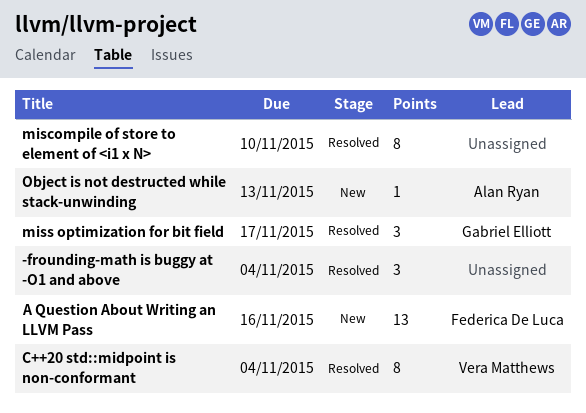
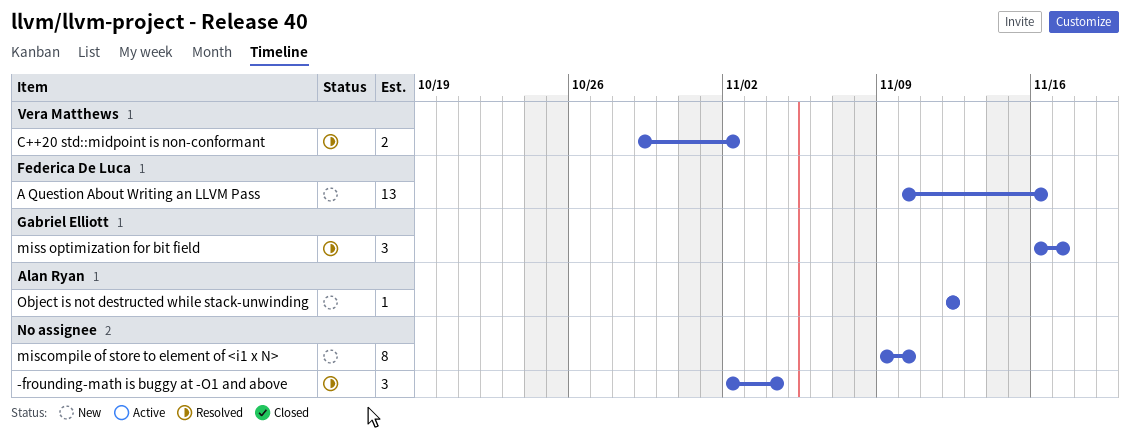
C++20 std::midpoint is non-conformant, estimate: 8 -> 2
C++20 std::midpoint is non-conformant, due: Nov 4 -> Nov 2
miscompile of store to element of <i1 x N>, status: Resolved -> New
Object is not destructed while stack-unwinding, due: Nov 13 -> Nov 12

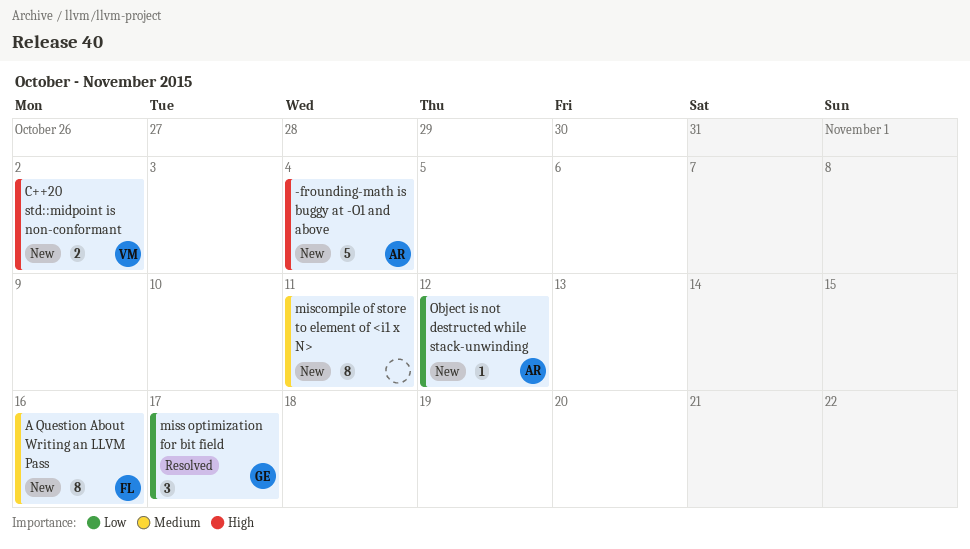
-frounding-math is buggy at -O1 and above, status: Resolved -> New
-frounding-math is buggy at -O1 and above, owner: none -> Alan Ryan
-frounding-math is buggy at -O1 and above, estimate: 3 -> 5
A Question About Writing an LLVM Pass, estimate: 13 -> 8
C++20 std::midpoint is non-conformant, status: Resolved -> New
miscompile of store to element of <i1 x N>, due: Nov 10 -> Nov 11

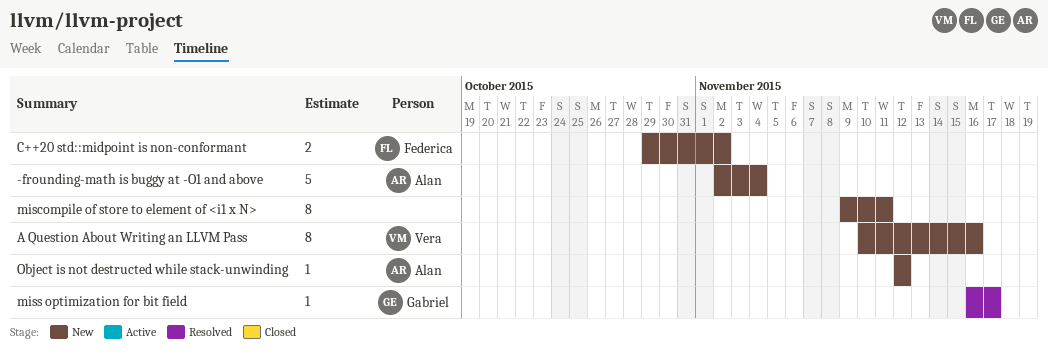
A Question About Writing an LLVM Pass, owner: Federica -> Vera
C++20 std::midpoint is non-conformant, owner: Vera -> Federica
miss optimization for bit field, estimate: 3 -> 1

